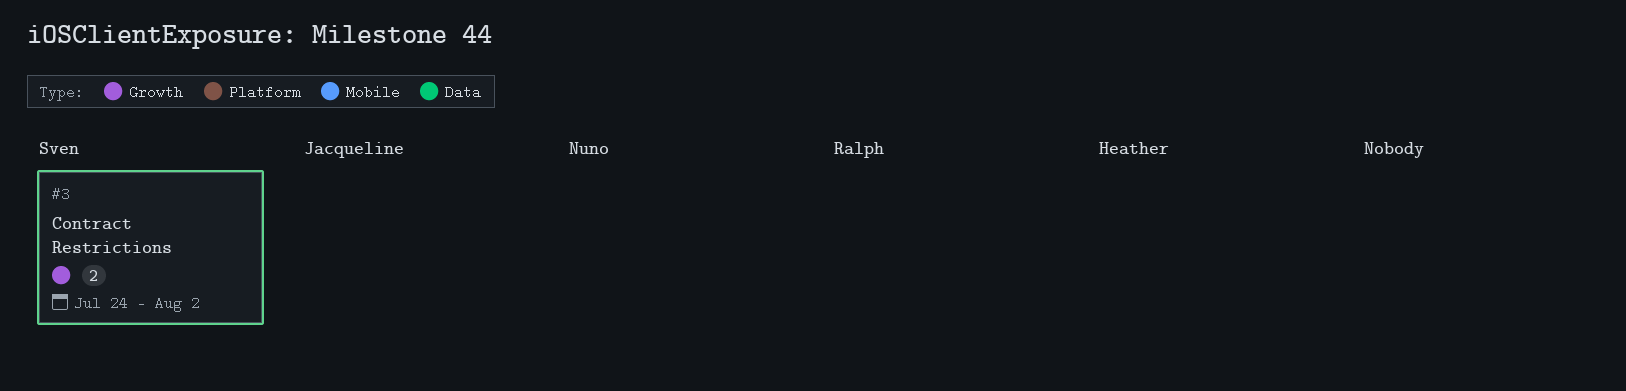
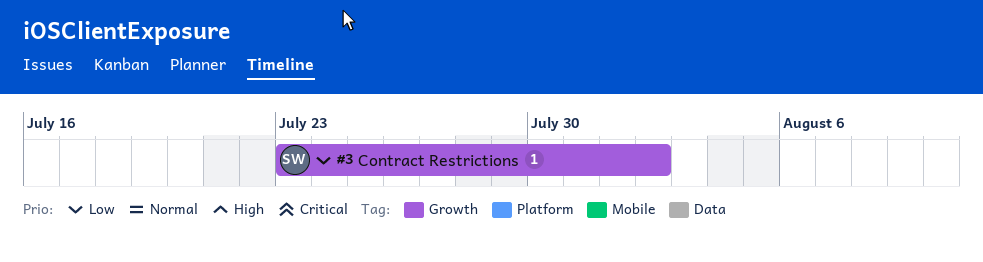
#3, estimate: 2 -> 1
#3, start: Jul 24 -> Jul 23

